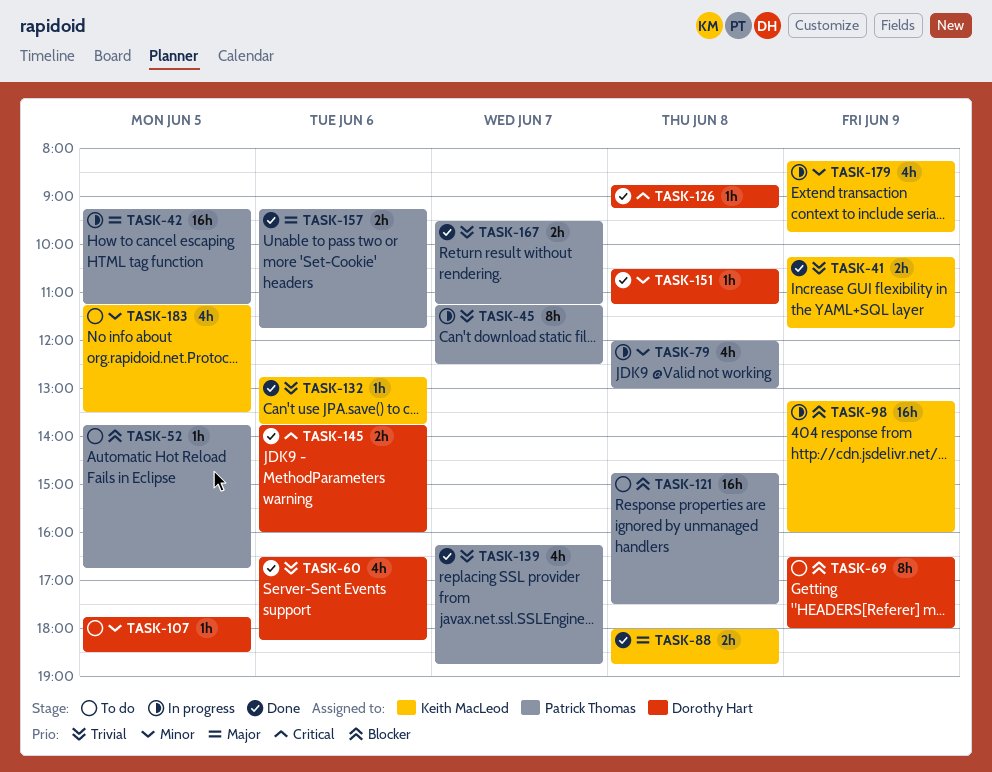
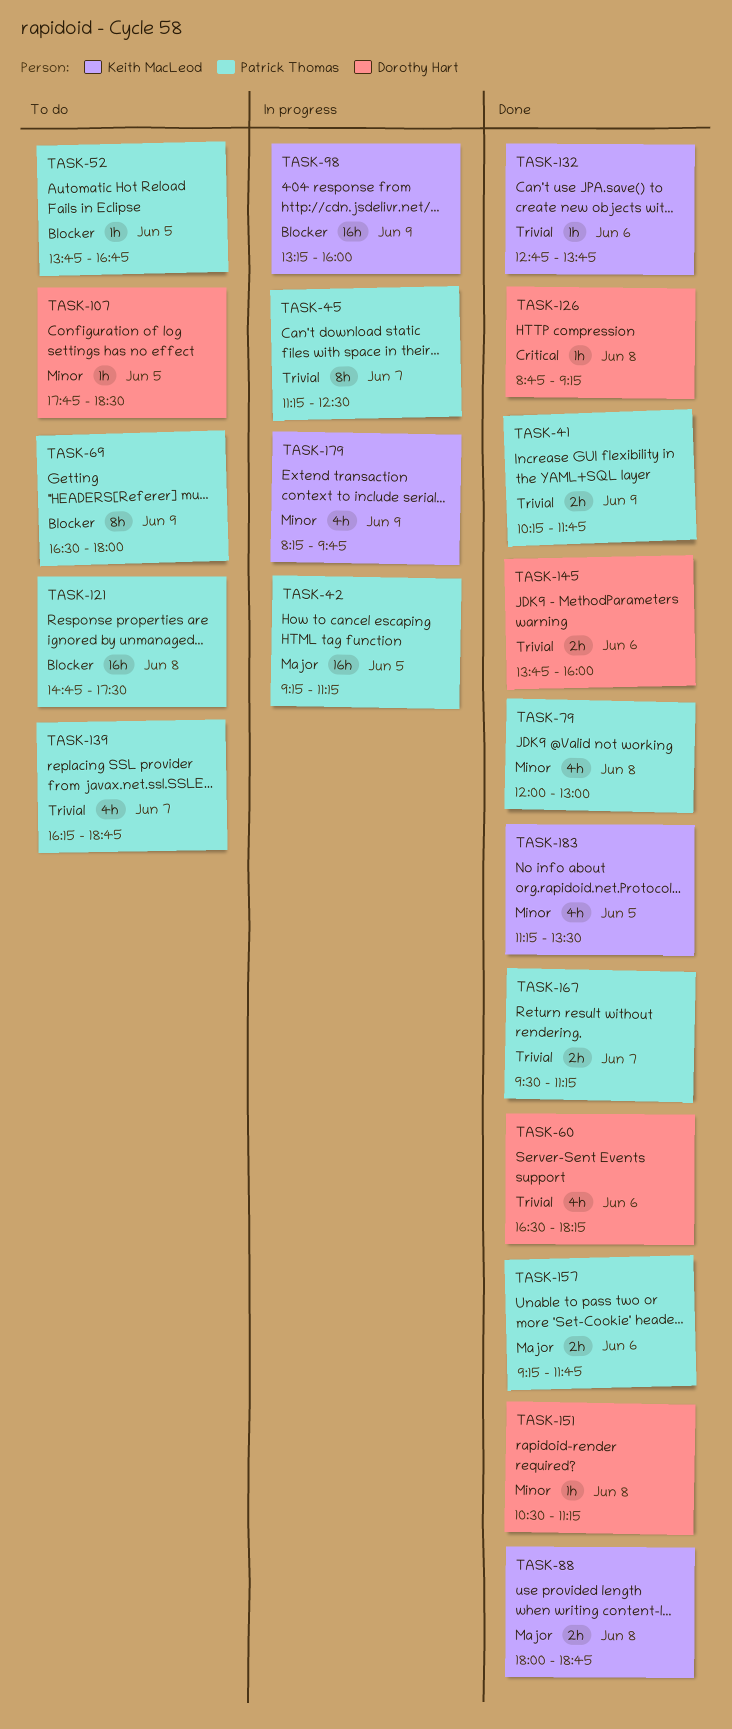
TASK-41, owner: Keith MacLeod -> Patrick Thomas
TASK-69, owner: Dorothy Hart -> Patrick Thomas
TASK-79, status: In progress -> Done
TASK-139, status: Done -> To do
TASK-145, priority: Critical -> Trivial
TASK-183, status: To do -> Done

